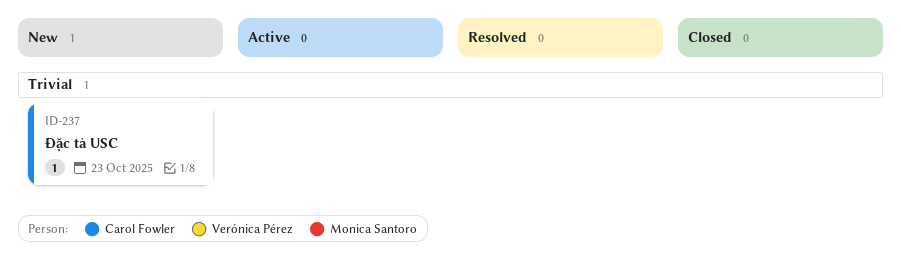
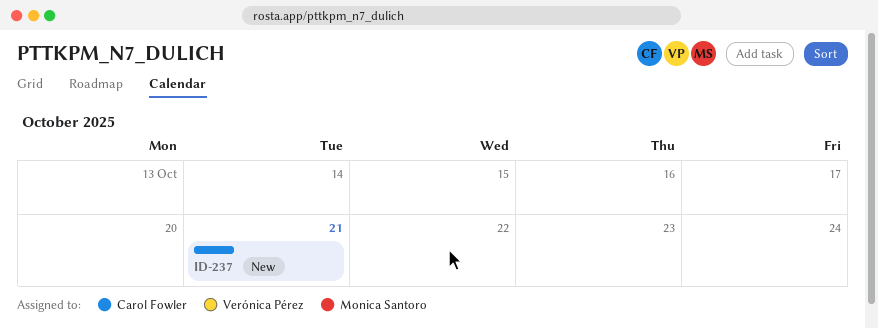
ID-237, due: Oct 23 -> Oct 21

